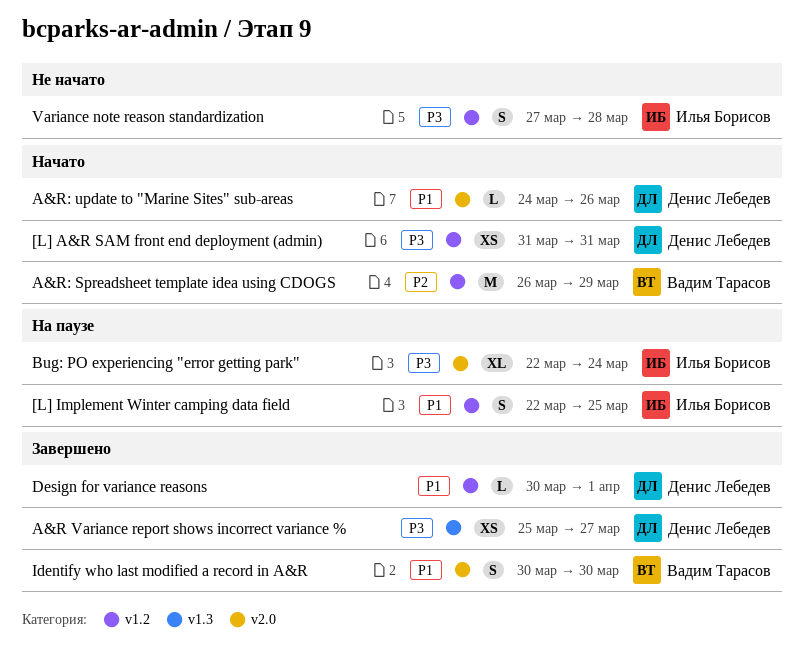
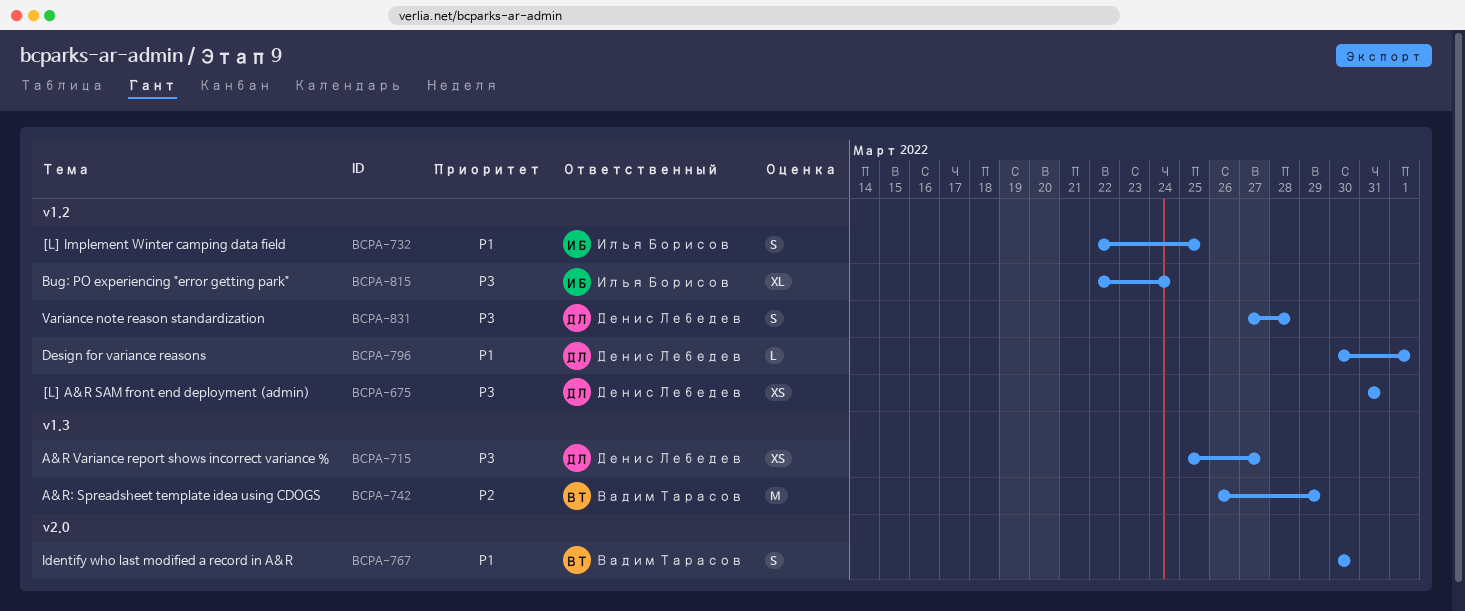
A&R: Spreadsheet template idea using CDOGS, label: v1.2 -> v1.3
A&R: update to "Marine Sites" sub-areas: present -> none
Bug: PO experiencing "error getting park", label: v2.0 -> v1.2
Variance note reason standardization, owner: Илья Борисов -> Денис Лебедев

